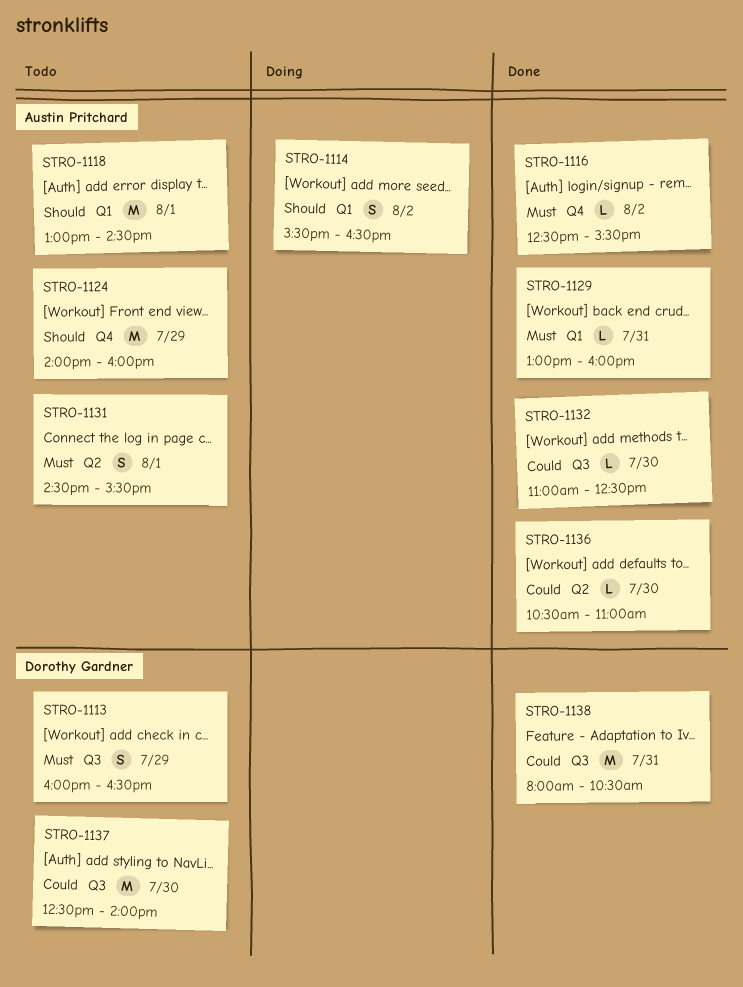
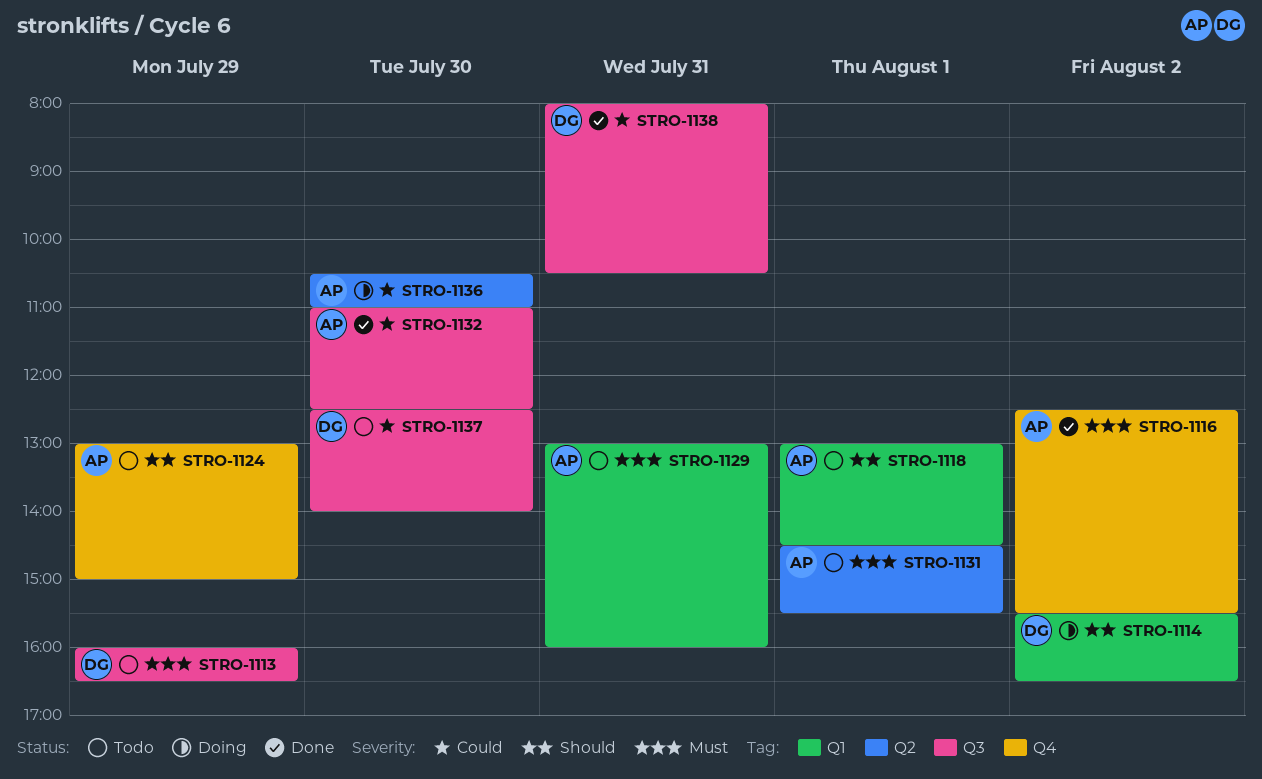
STRO-1114, owner: Austin Pritchard -> Dorothy Gardner
STRO-1124, begins: 14:00 -> 13:00
STRO-1124, ends: 16:00 -> 15:00
STRO-1129, status: Done -> Todo
STRO-1136, status: Done -> Doing

